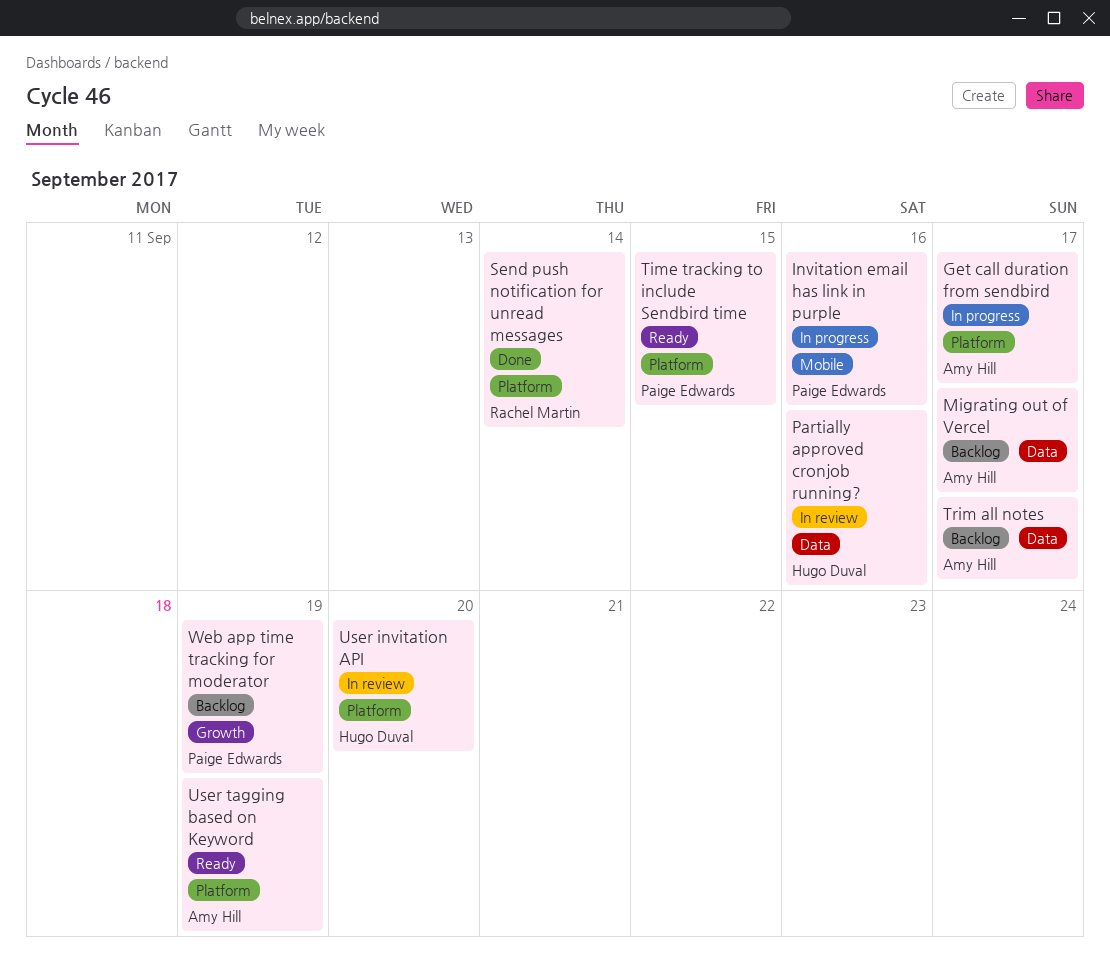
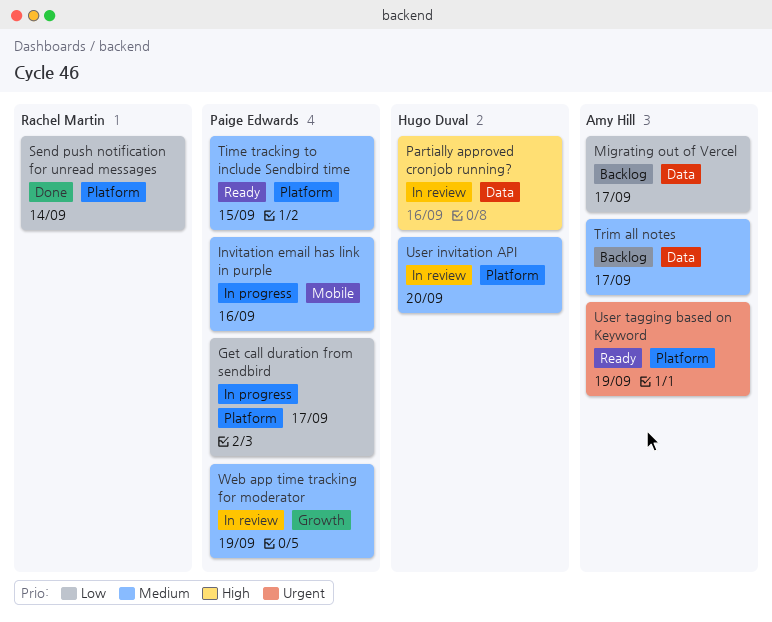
Get call duration from sendbird, owner: Amy Hill -> Paige Edwards
Web app time tracking for moderator, status: Backlog -> In review

